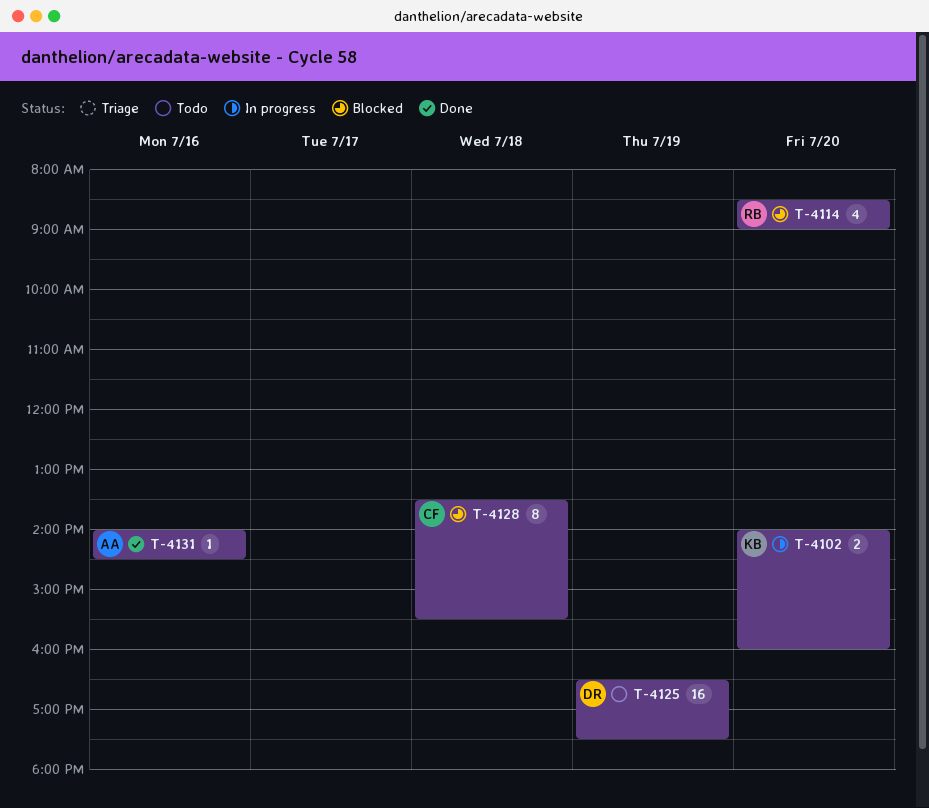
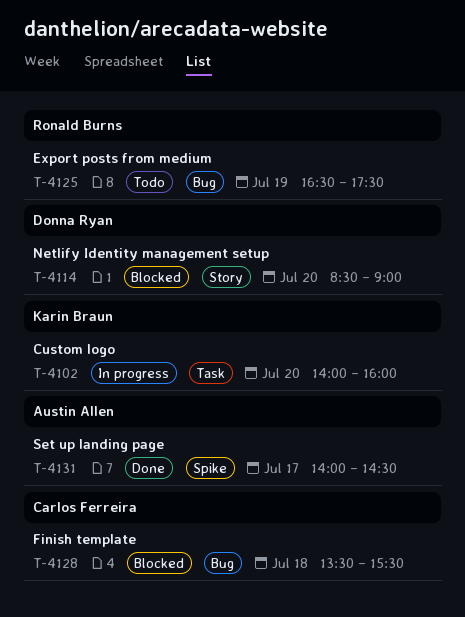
T-4114, owner: Ronald Burns -> Donna Ryan
T-4125, owner: Donna Ryan -> Ronald Burns
T-4131, day: Jul 16 -> Jul 17

